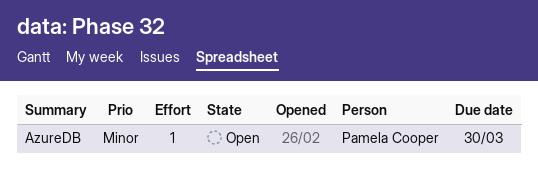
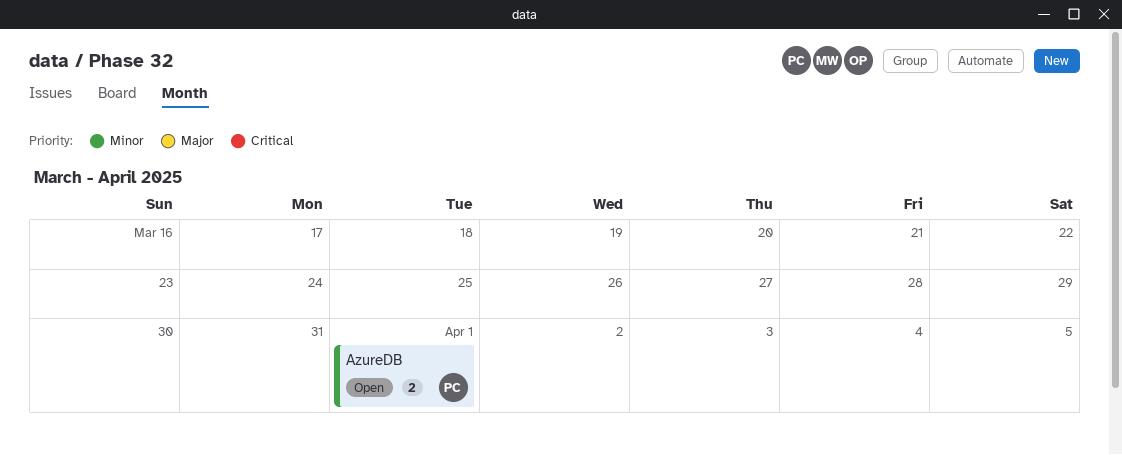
AzureDB, estimate: 1 -> 2
AzureDB, due: Mar 30 -> Apr 1

